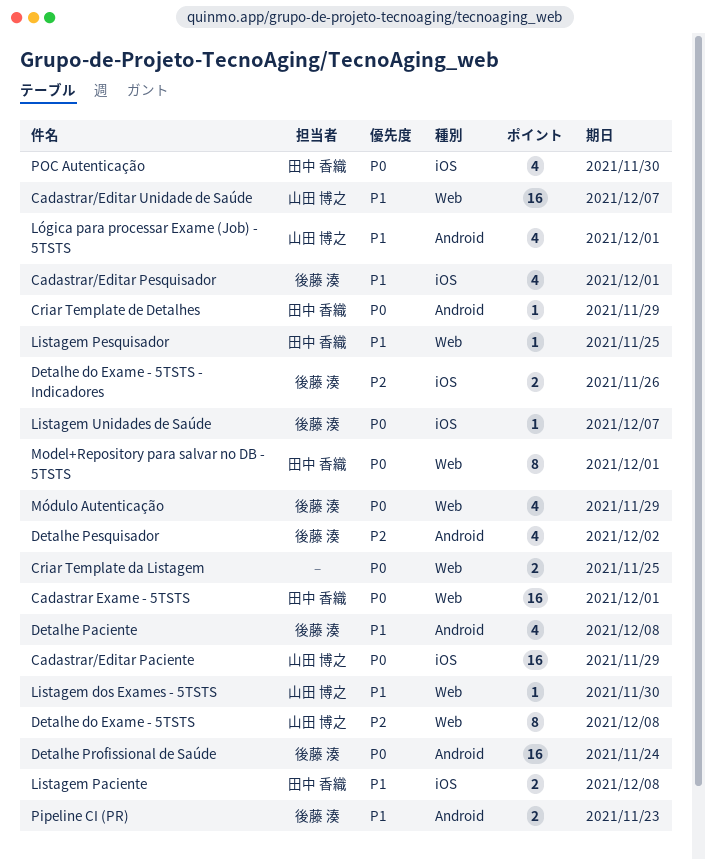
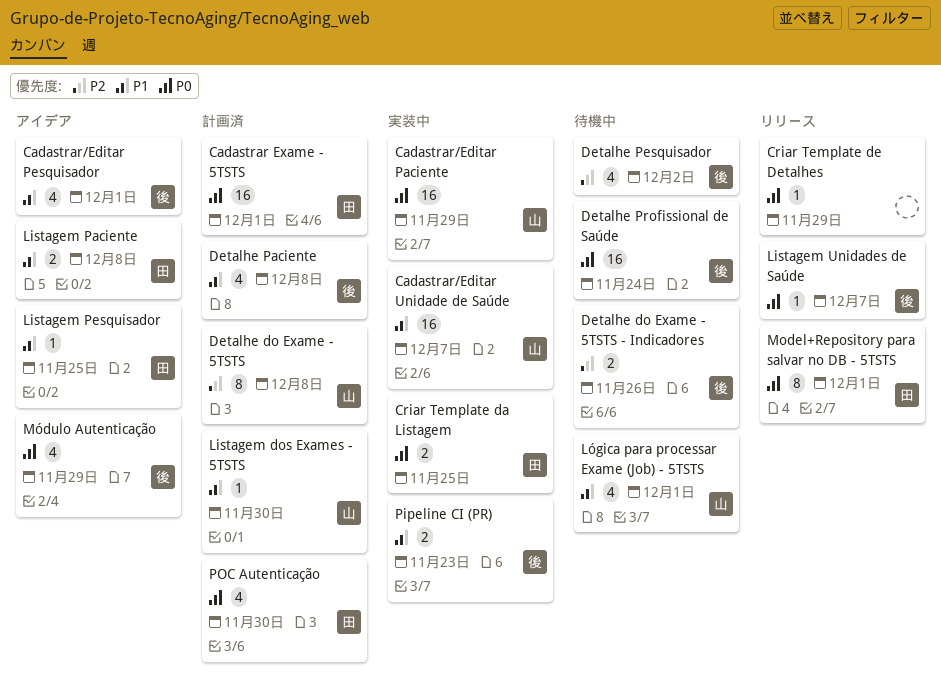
Criar Template da Listagem, owner: none -> 田中 香織
Criar Template de Detalhes, owner: 田中 香織 -> none

